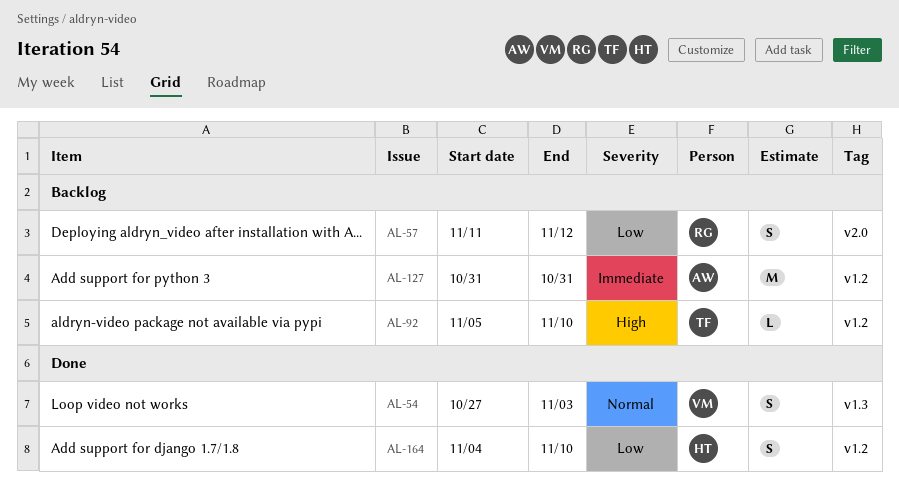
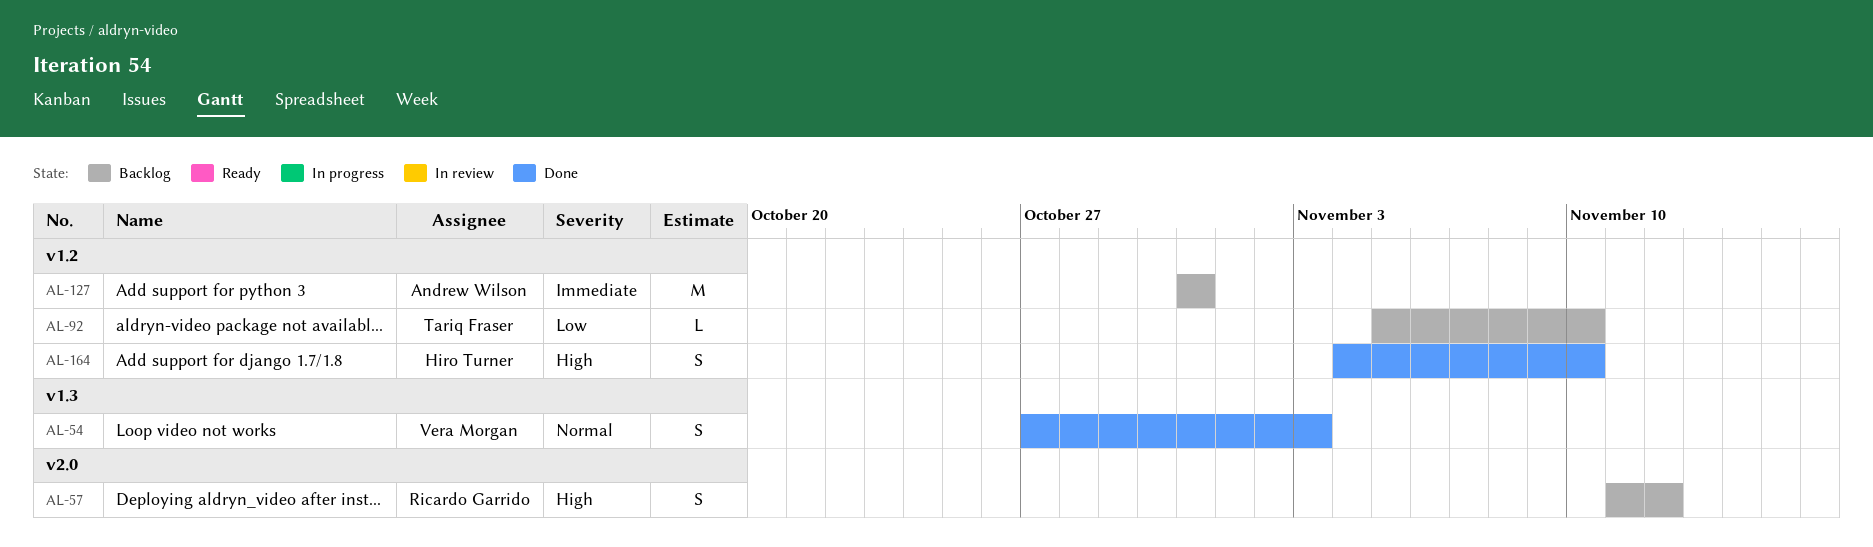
AL-57, priority: Low -> High
AL-92, priority: High -> Low
AL-164, priority: Low -> High

